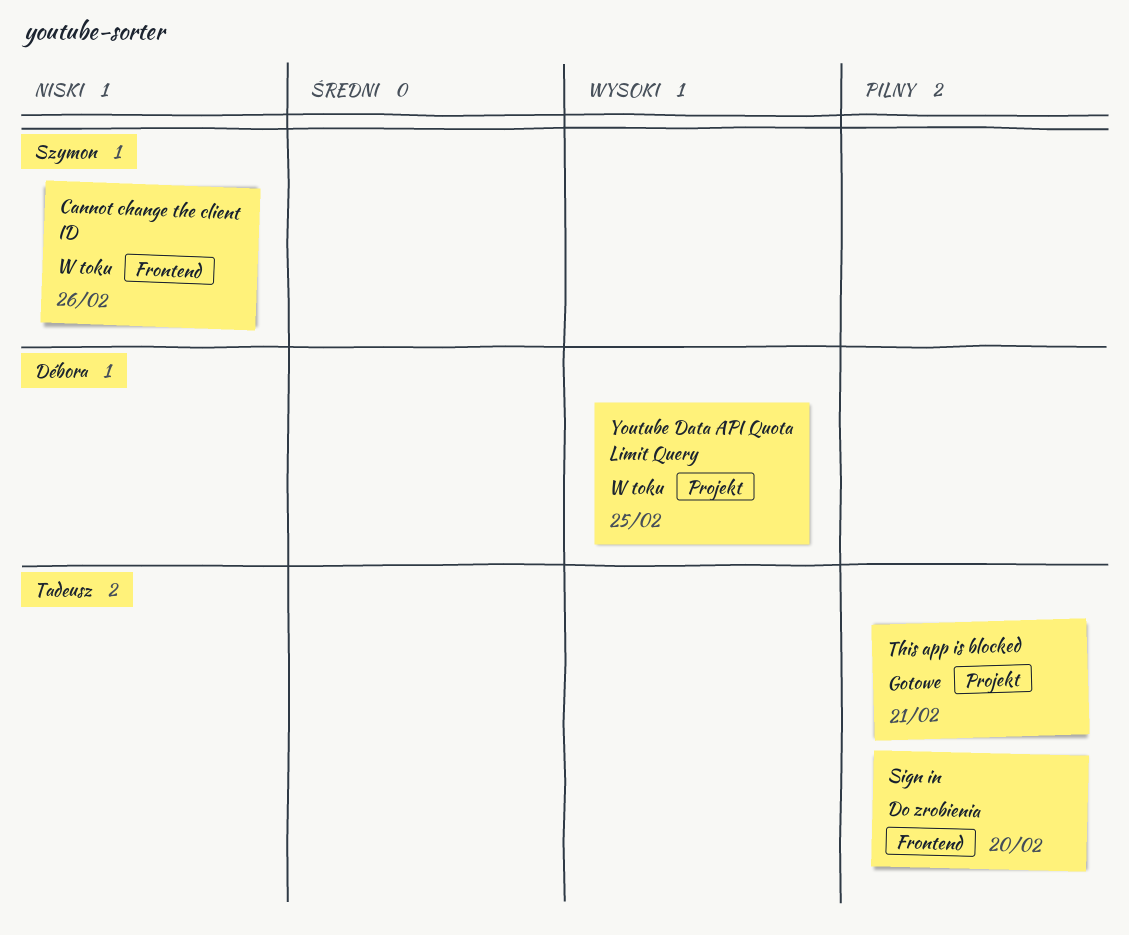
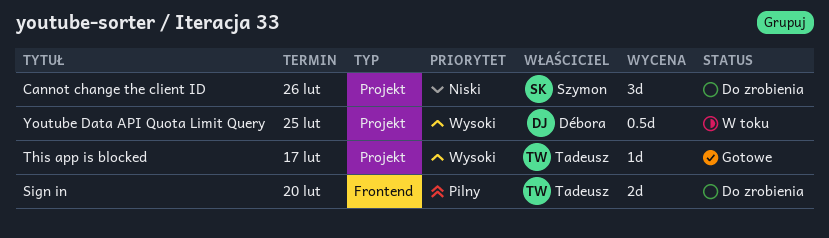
Cannot change the client ID, status: W toku -> Do zrobienia
Cannot change the client ID, label: Frontend -> Projekt
This app is blocked, priority: Pilny -> Wysoki
This app is blocked, due: Feb 21 -> Feb 17

